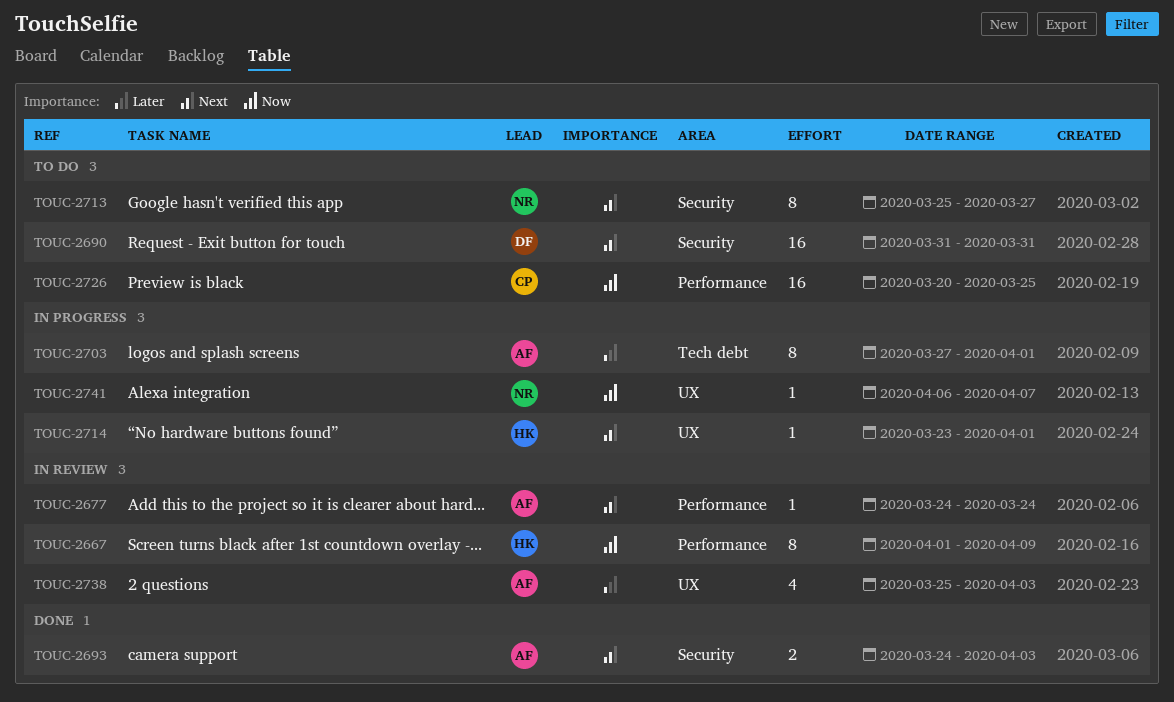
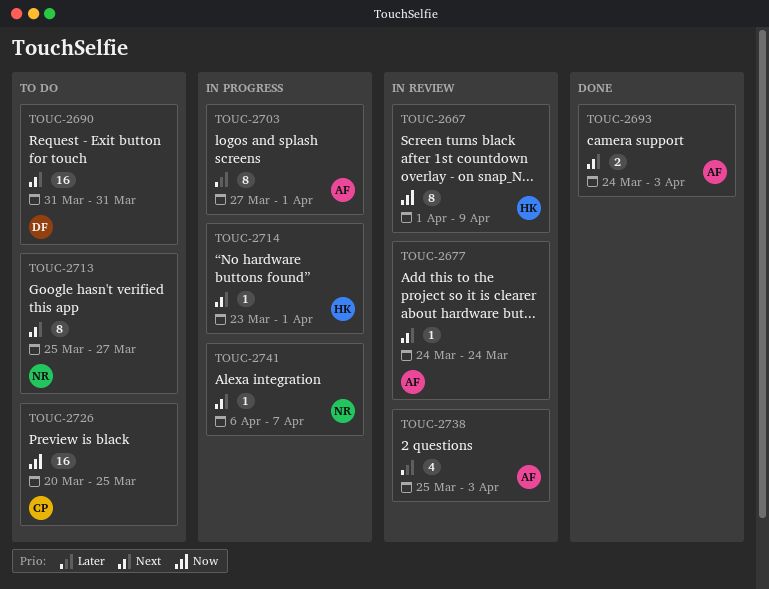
TOUC-2741, priority: Now -> Next

